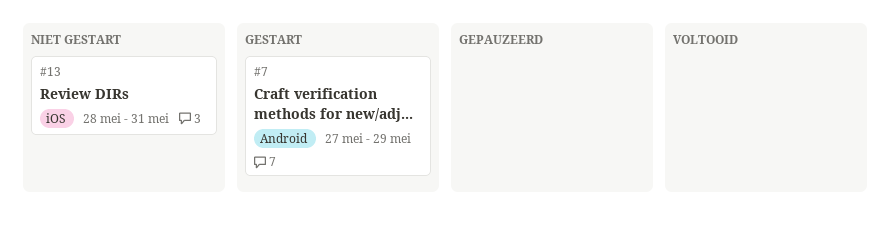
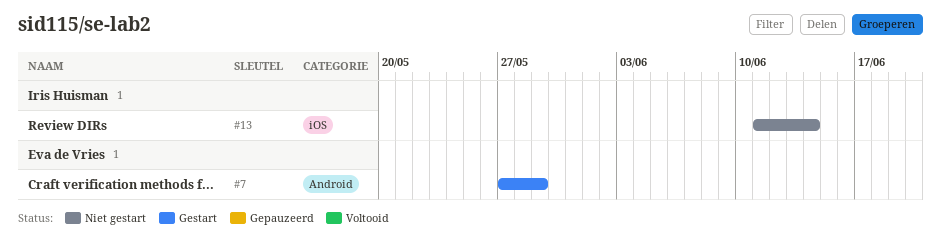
#13, start: May 28 -> Jun 11
#13, due: May 31 -> Jun 14

